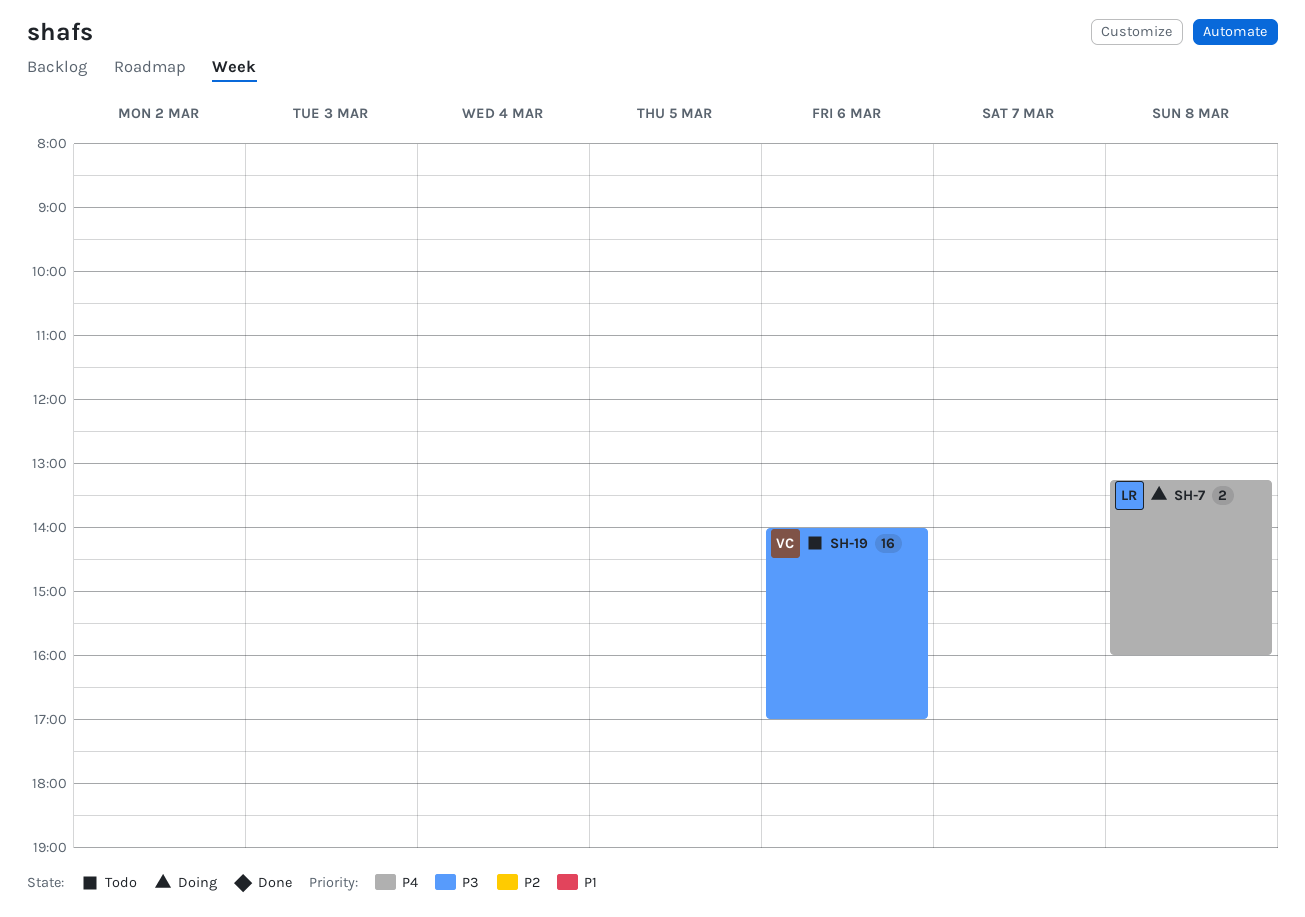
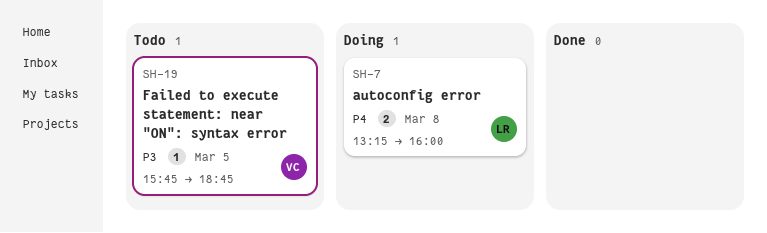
SH-19, estimate: 16 -> 1
SH-19, day: Mar 6 -> Mar 5
SH-19, begins: 14:00 -> 15:45
SH-19, ends: 17:00 -> 18:45

